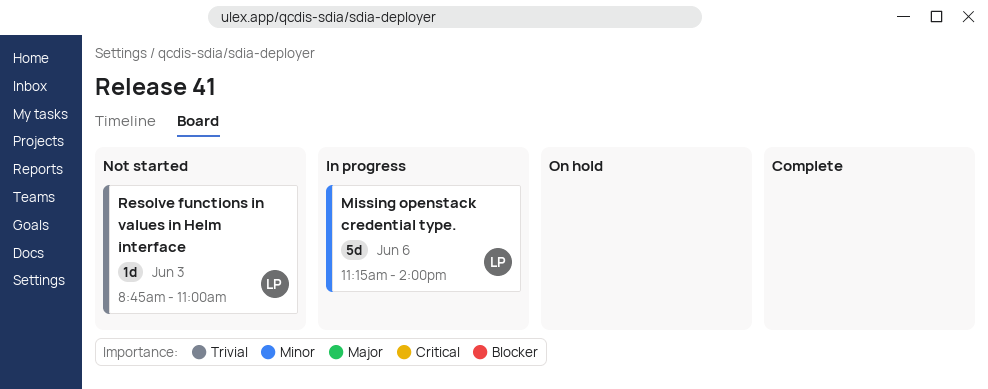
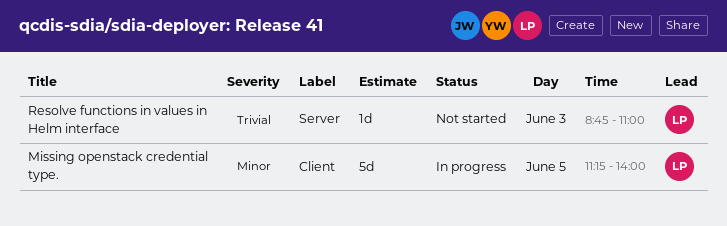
Missing openstack credential type., day: Jun 6 -> Jun 5

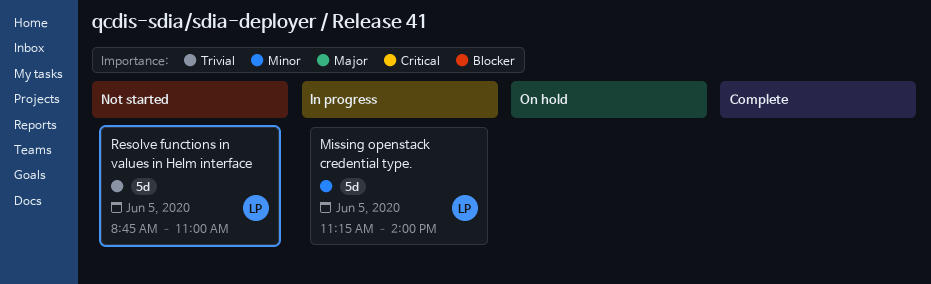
Resolve functions in values in Helm interface, estimate: 1d -> 5d
Resolve functions in values in Helm interface, day: Jun 3 -> Jun 5

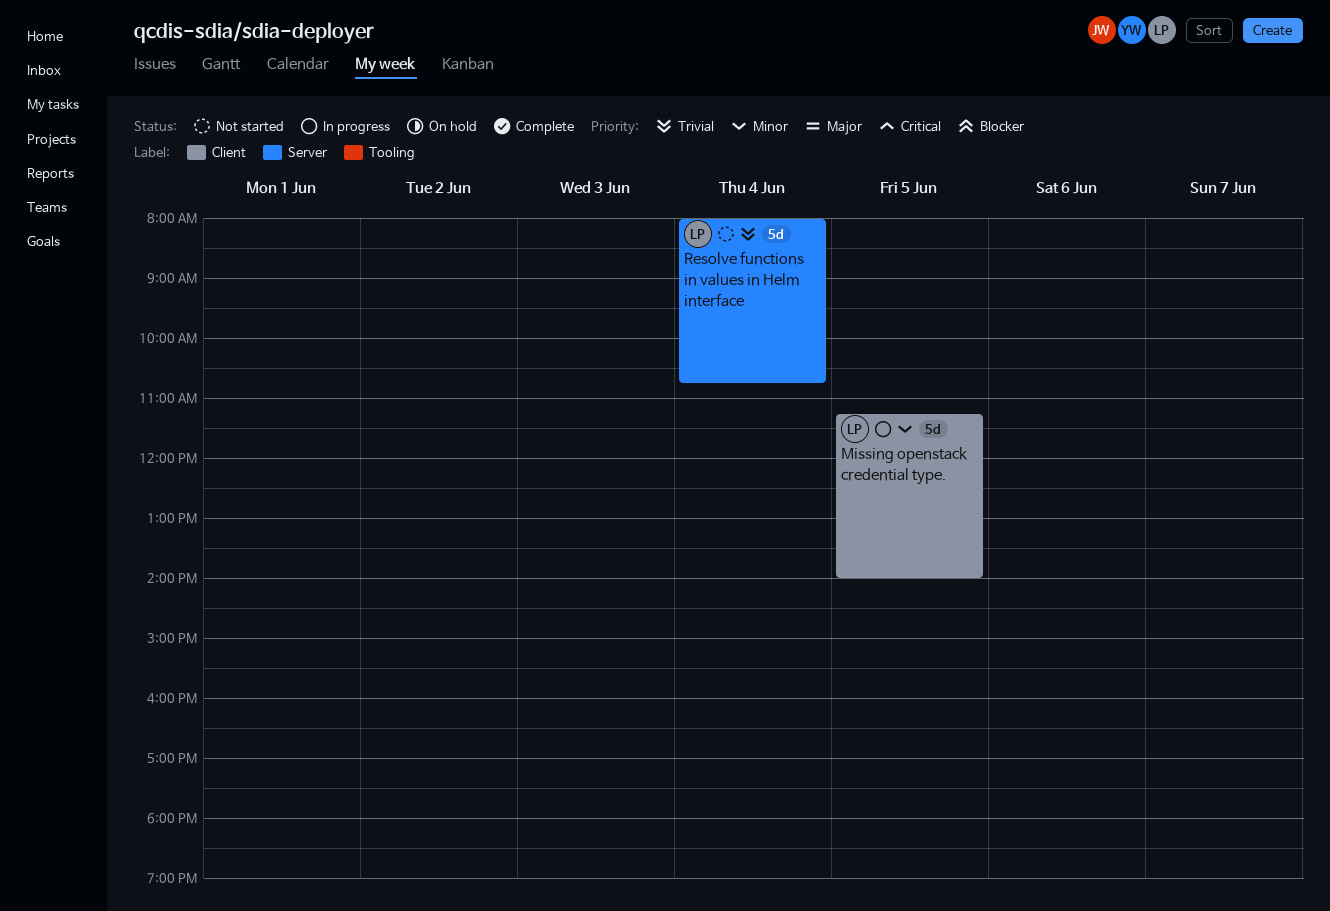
Resolve functions in values in Helm interface, day: Jun 5 -> Jun 4
Resolve functions in values in Helm interface, begins: 08:45 -> 08:00
Resolve functions in values in Helm interface, ends: 11:00 -> 10:45

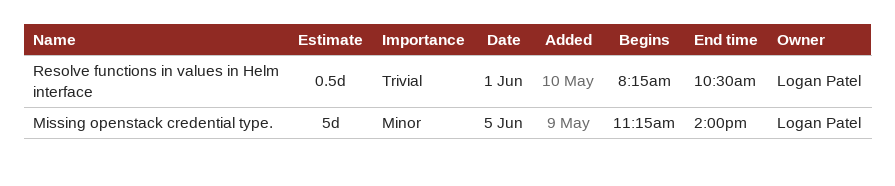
Resolve functions in values in Helm interface, estimate: 5d -> 0.5d
Resolve functions in values in Helm interface, day: Jun 4 -> Jun 1
Resolve functions in values in Helm interface, begins: 08:00 -> 08:15
Resolve functions in values in Helm interface, ends: 10:45 -> 10:30

